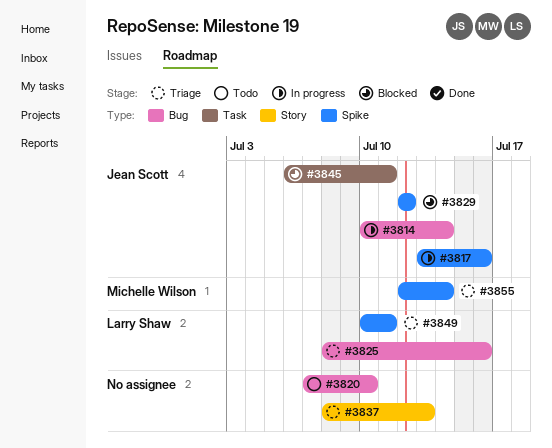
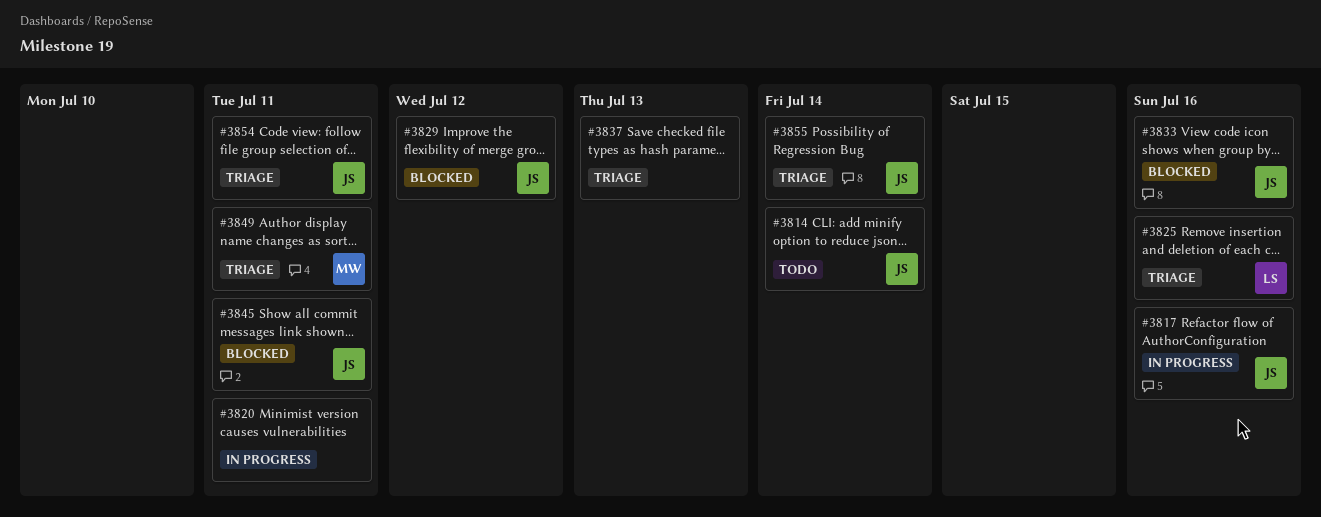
#3814, status: In progress -> Todo
#3820, status: Todo -> In progress
#3820, due: Jul 10 -> Jul 11
#3833: none -> present
#3849, owner: Larry Shaw -> Michelle Wilson
#3854: none -> present
#3855, owner: Michelle Wilson -> Jean Scott

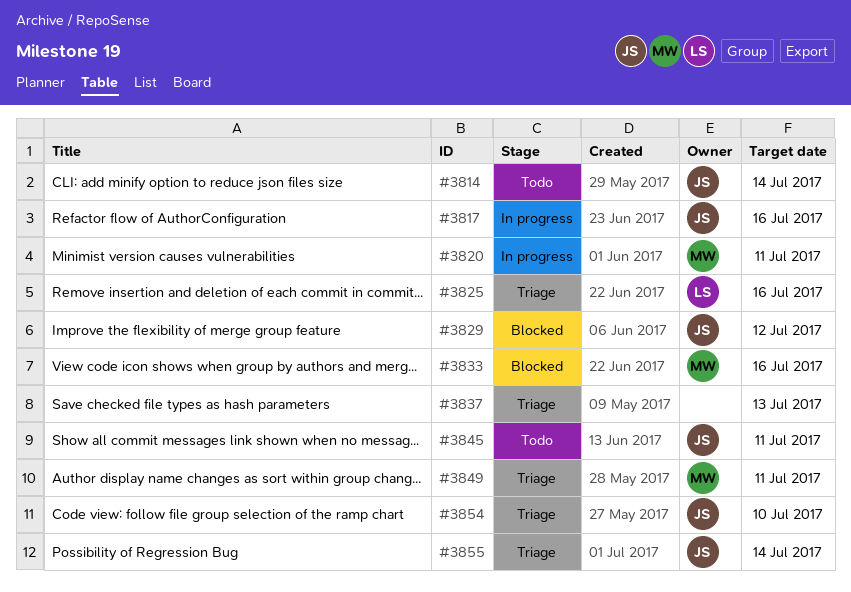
#3820, owner: none -> MW
#3833, owner: JS -> MW
#3845, status: Blocked -> Todo
#3854, due: Jul 11 -> Jul 10

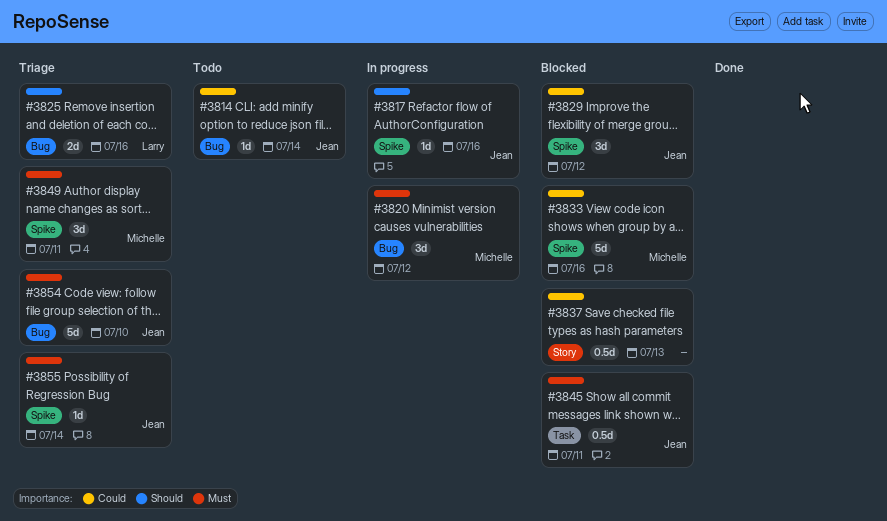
#3820, due: Jul 11 -> Jul 12
#3837, status: Triage -> Blocked
#3845, status: Todo -> Blocked

